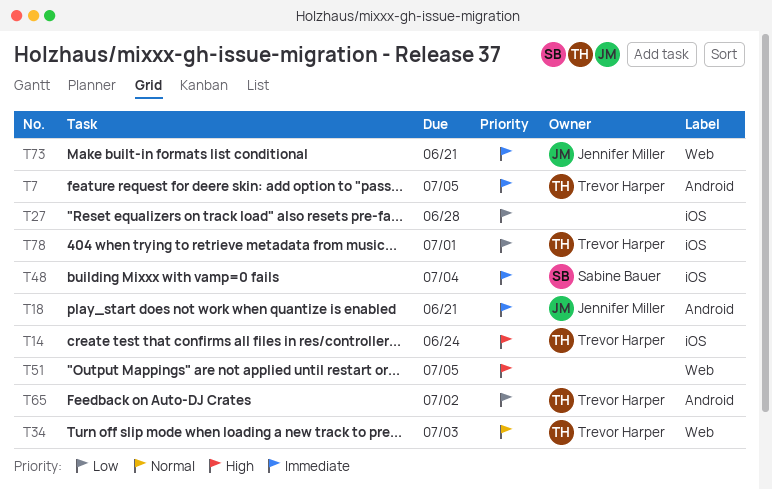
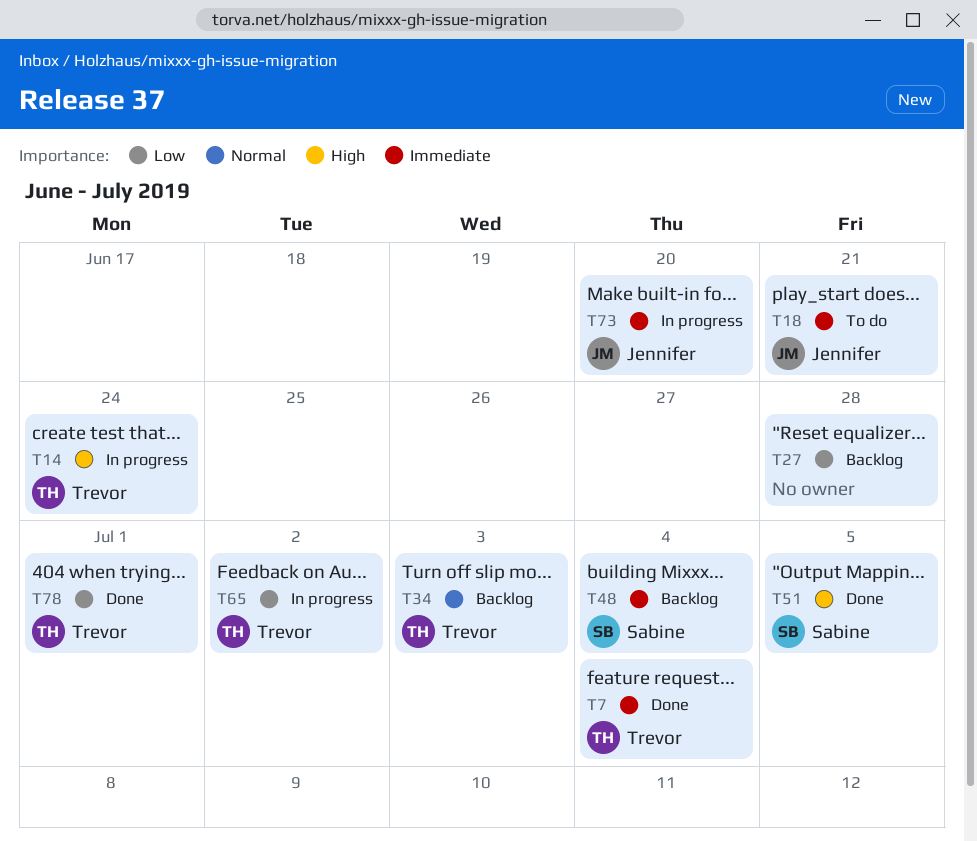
T7, due: Jul 5 -> Jul 4
T51, owner: none -> Sabine Bauer
T73, due: Jun 21 -> Jun 20

